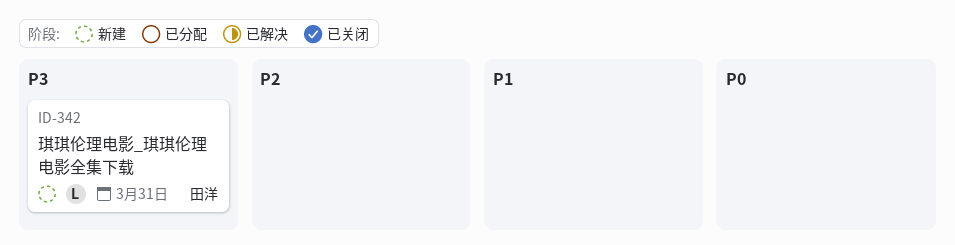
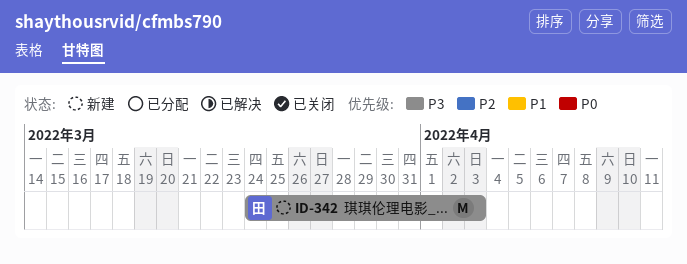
ID-342, estimate: L -> M
ID-342, due: Mar 31 -> Apr 3

